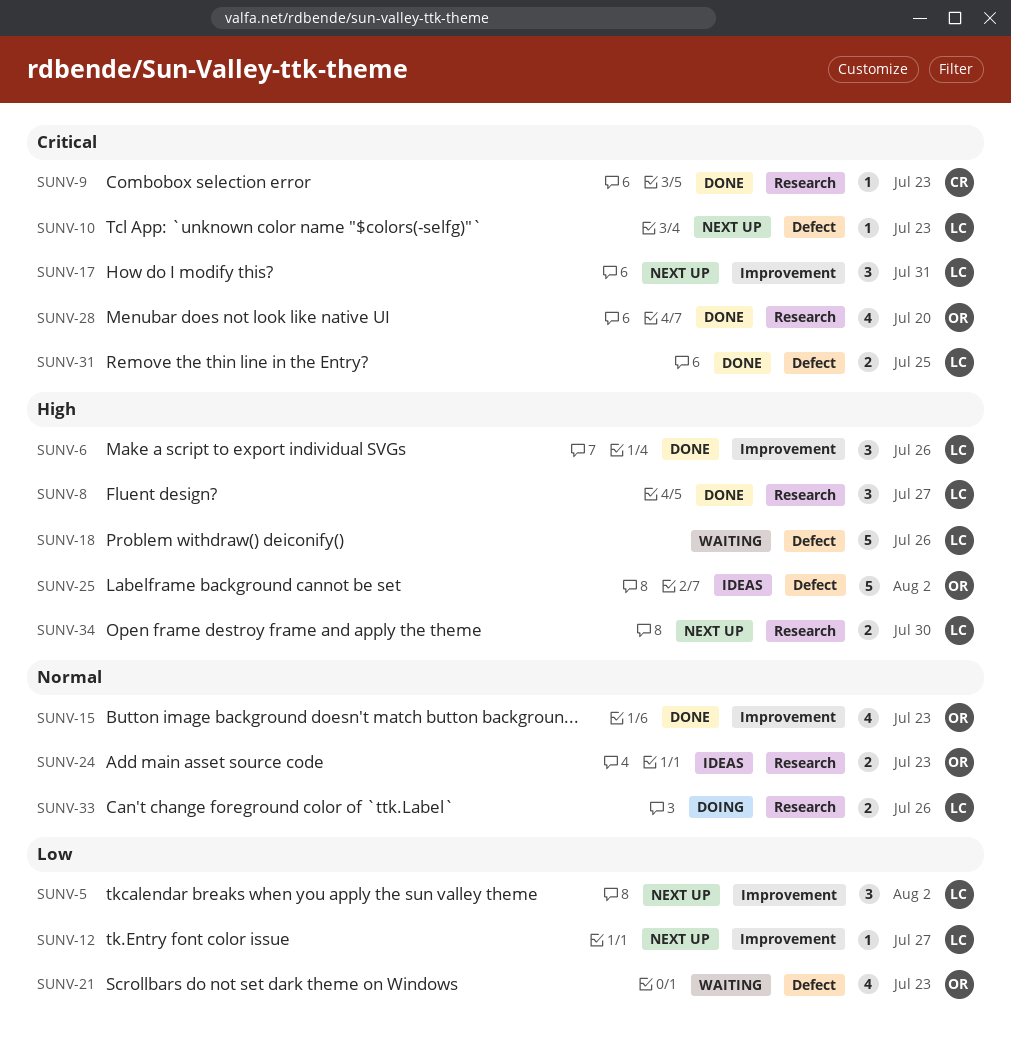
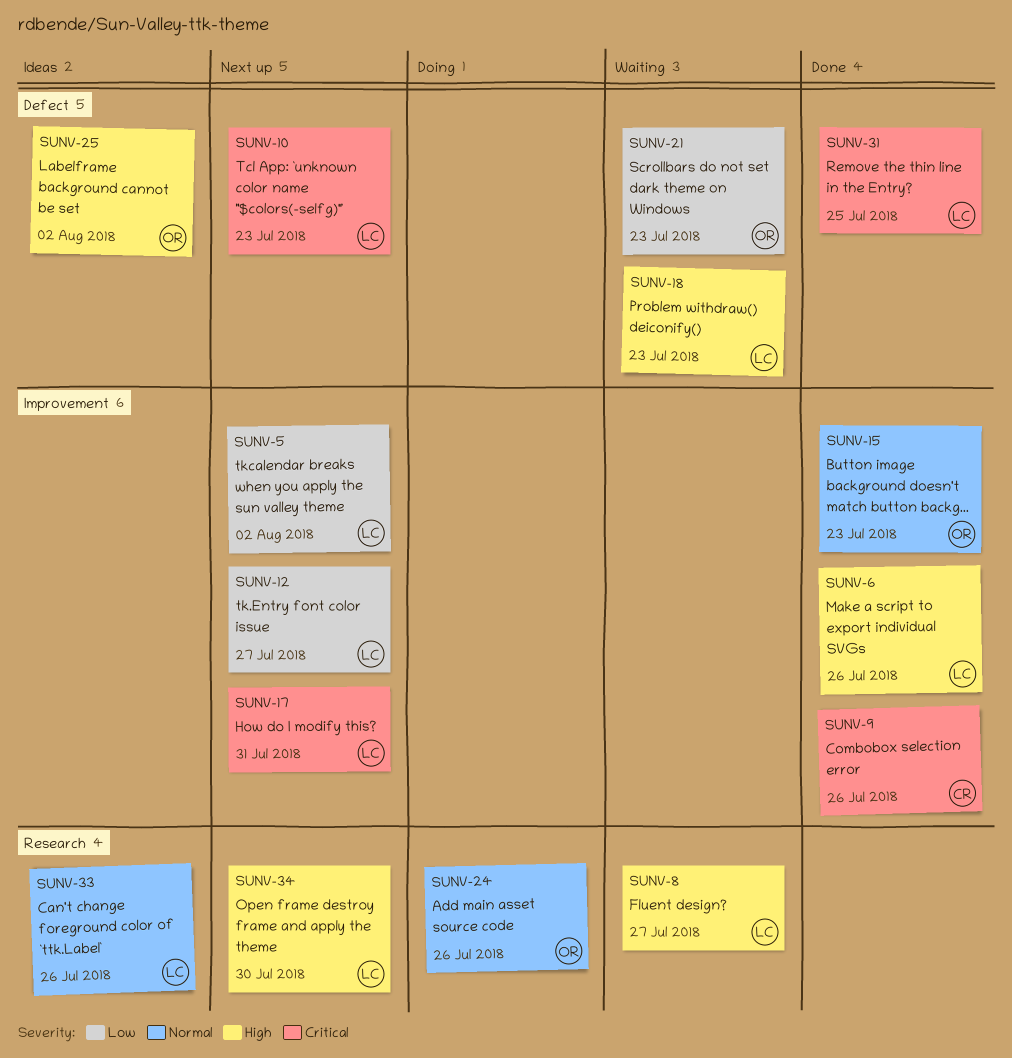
SUNV-8, status: Done -> Waiting
SUNV-9, label: Research -> Improvement
SUNV-9, due: Jul 23 -> Jul 26
SUNV-18, due: Jul 26 -> Jul 23
SUNV-24, status: Ideas -> Doing
SUNV-24, due: Jul 23 -> Jul 26
SUNV-28: present -> none
SUNV-33, status: Doing -> Ideas

